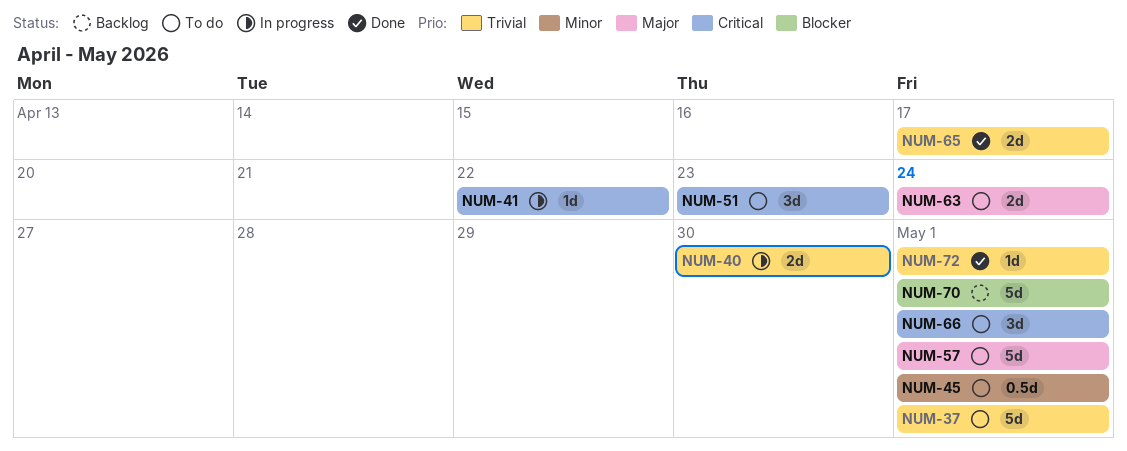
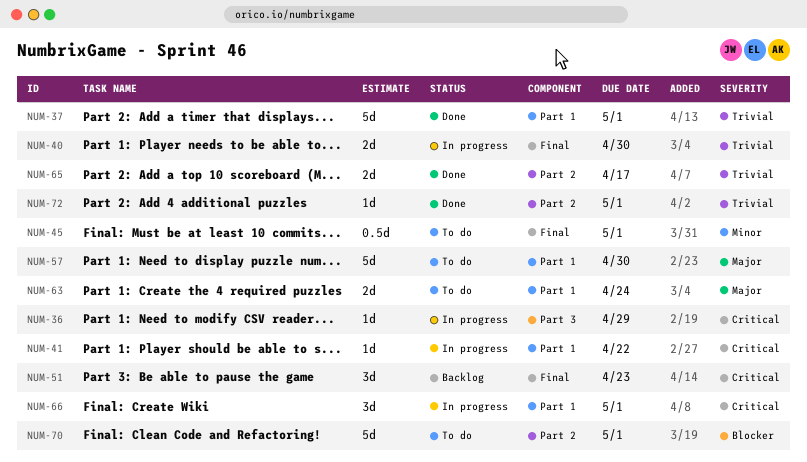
NUM-36: none -> present
NUM-37, status: To do -> Done
NUM-51, status: To do -> Backlog
NUM-57, due: May 1 -> Apr 30
NUM-66, status: To do -> In progress
NUM-70, status: Backlog -> To do

